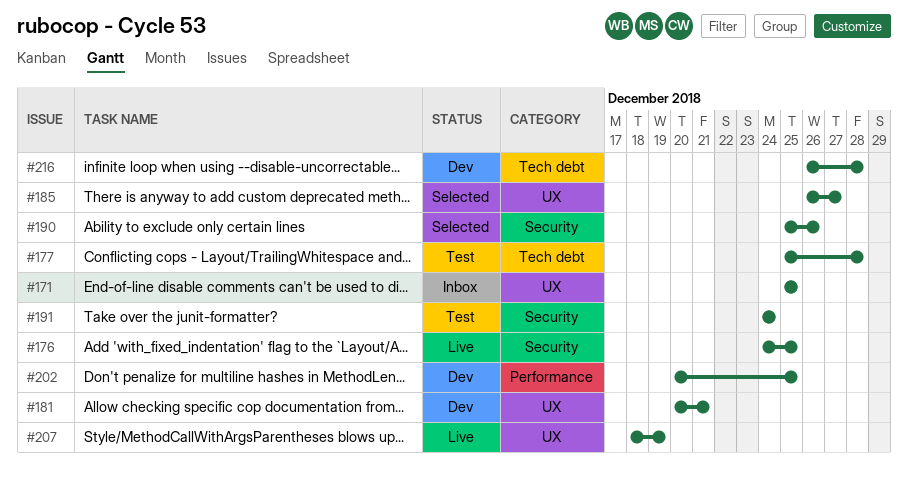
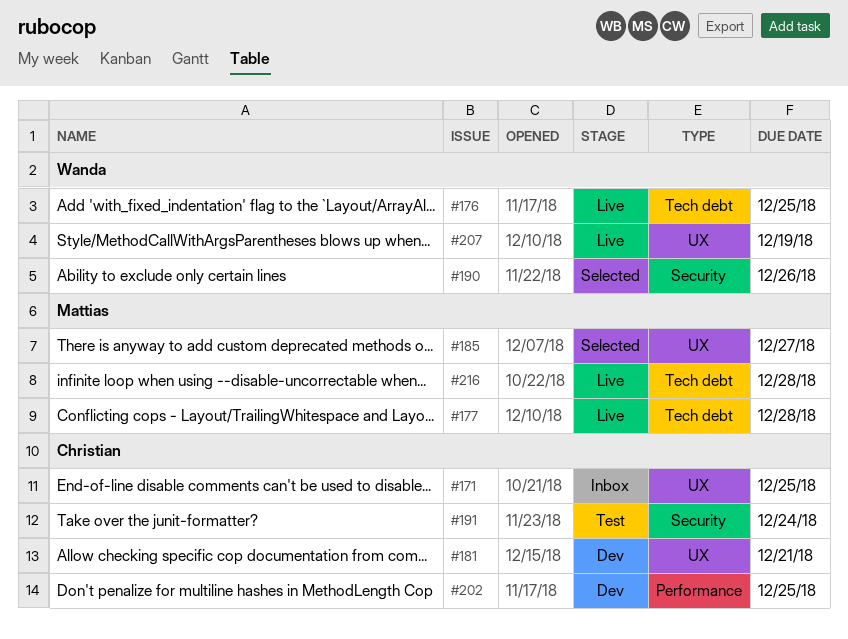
#176, label: Security -> Tech debt
#177, status: Test -> Live
#216, status: Dev -> Live

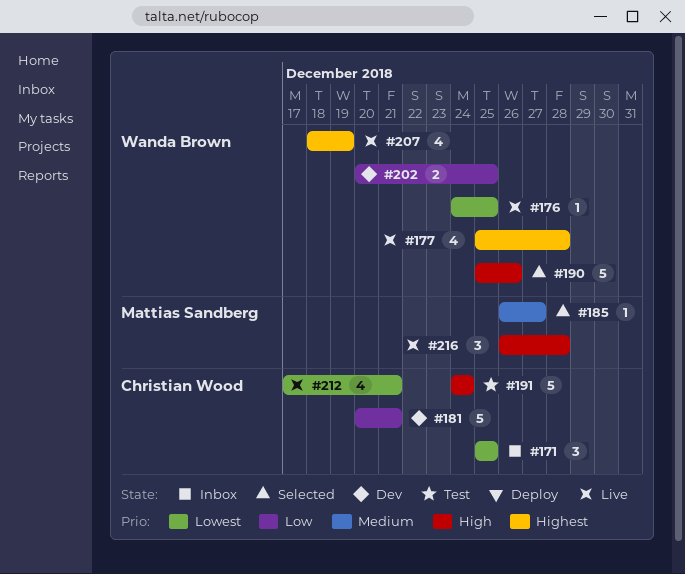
#177, owner: Mattias Sandberg -> Wanda Brown
#202, owner: Christian Wood -> Wanda Brown
#212: none -> present

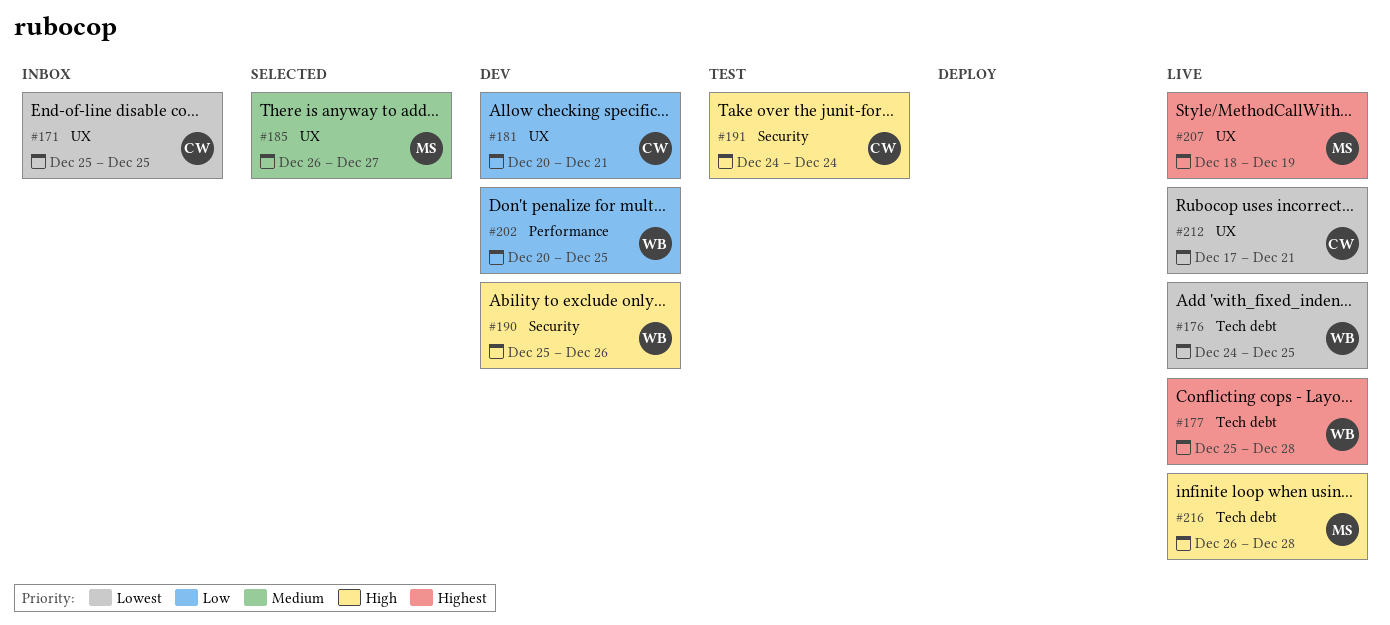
#190, status: Selected -> Dev
#207, owner: Wanda Brown -> Mattias Sandberg

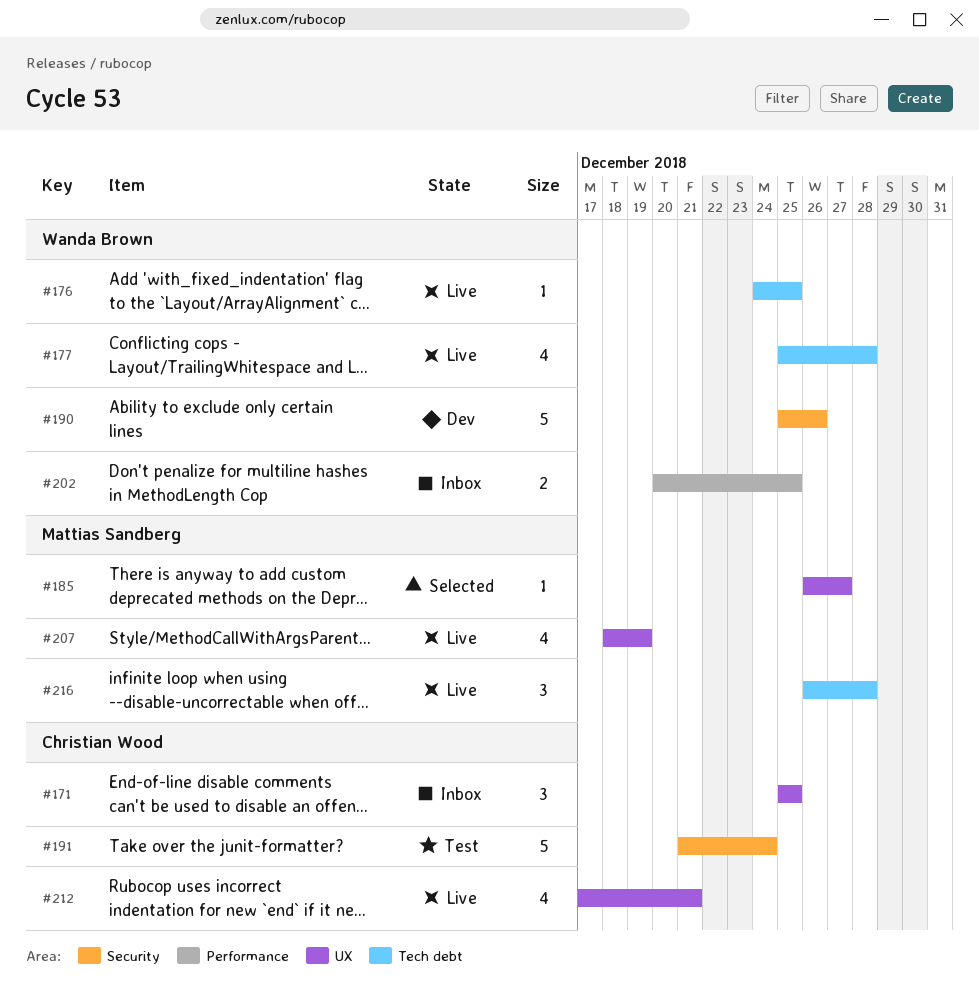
#181: present -> none
#191, start: Dec 24 -> Dec 21
#202, status: Dev -> Inbox

